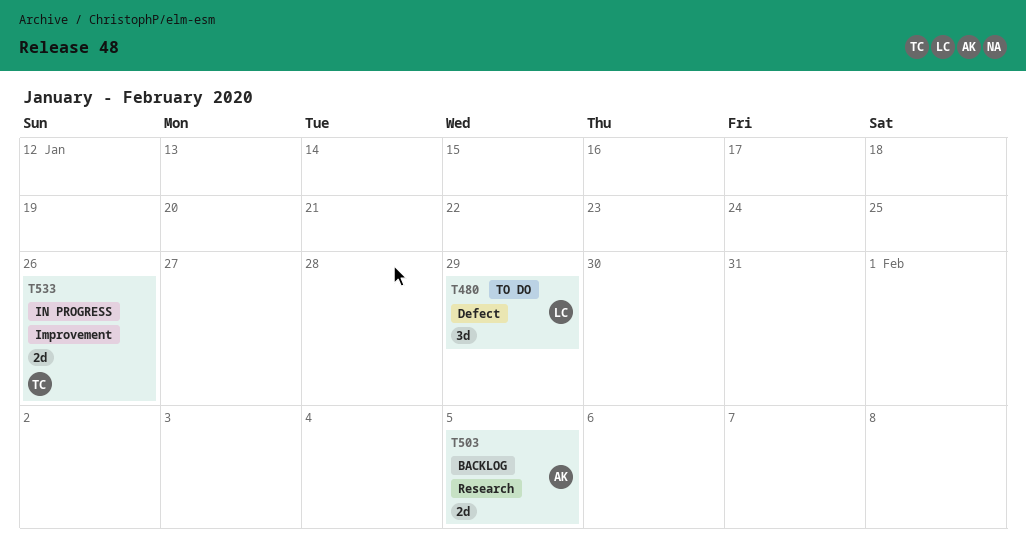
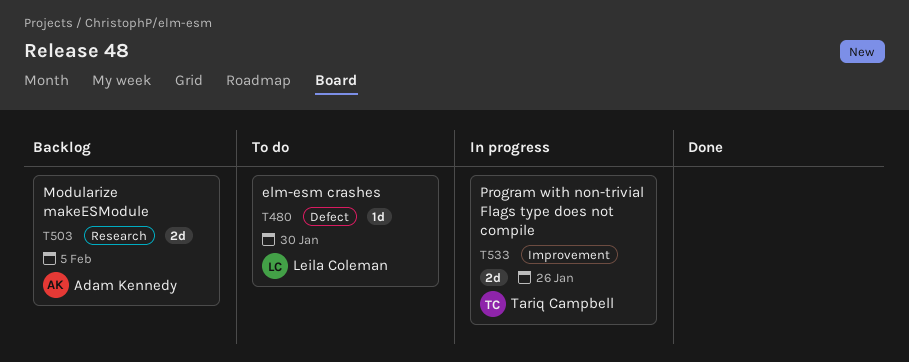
T480, estimate: 3d -> 1d
T480, due: Jan 29 -> Jan 30

